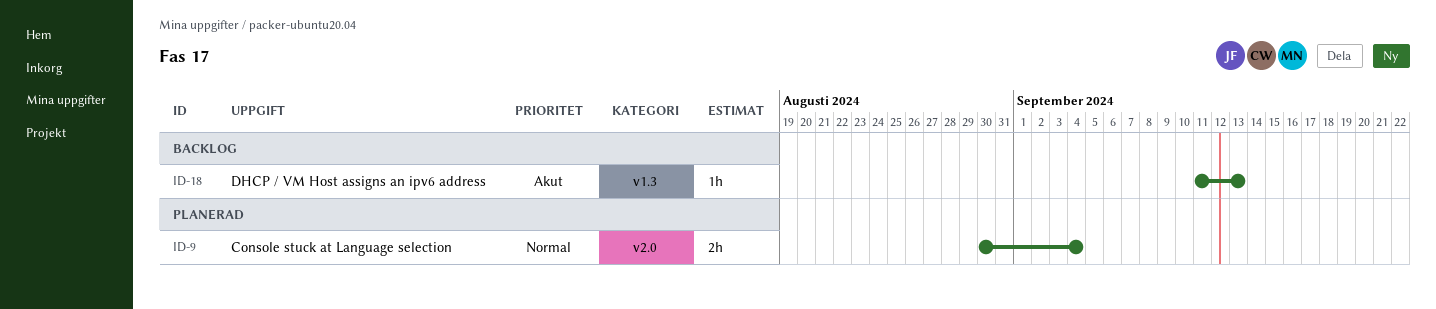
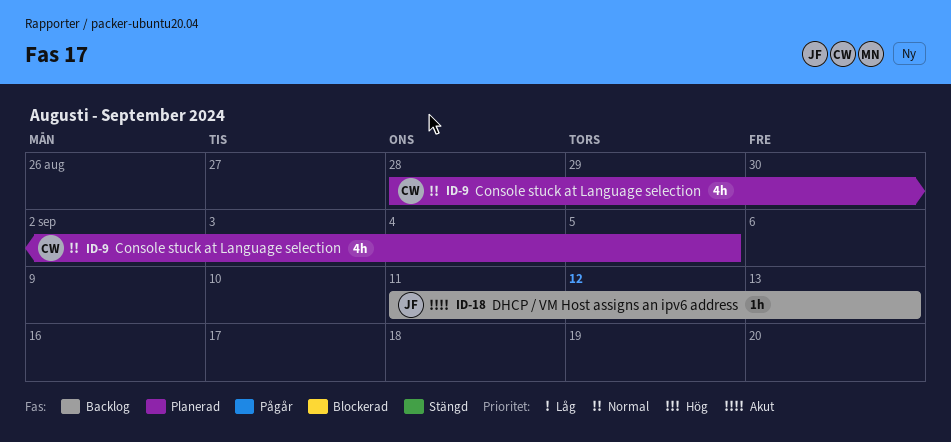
ID-9, estimate: 2h -> 4h
ID-9, start: Aug 30 -> Aug 28
ID-9, due: Sep 4 -> Sep 5

